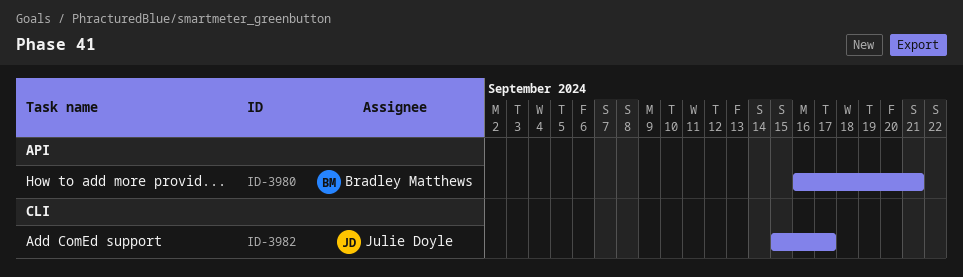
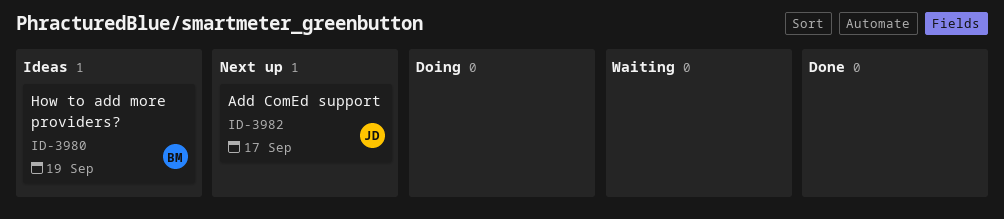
ID-3980, due: Sep 21 -> Sep 19

